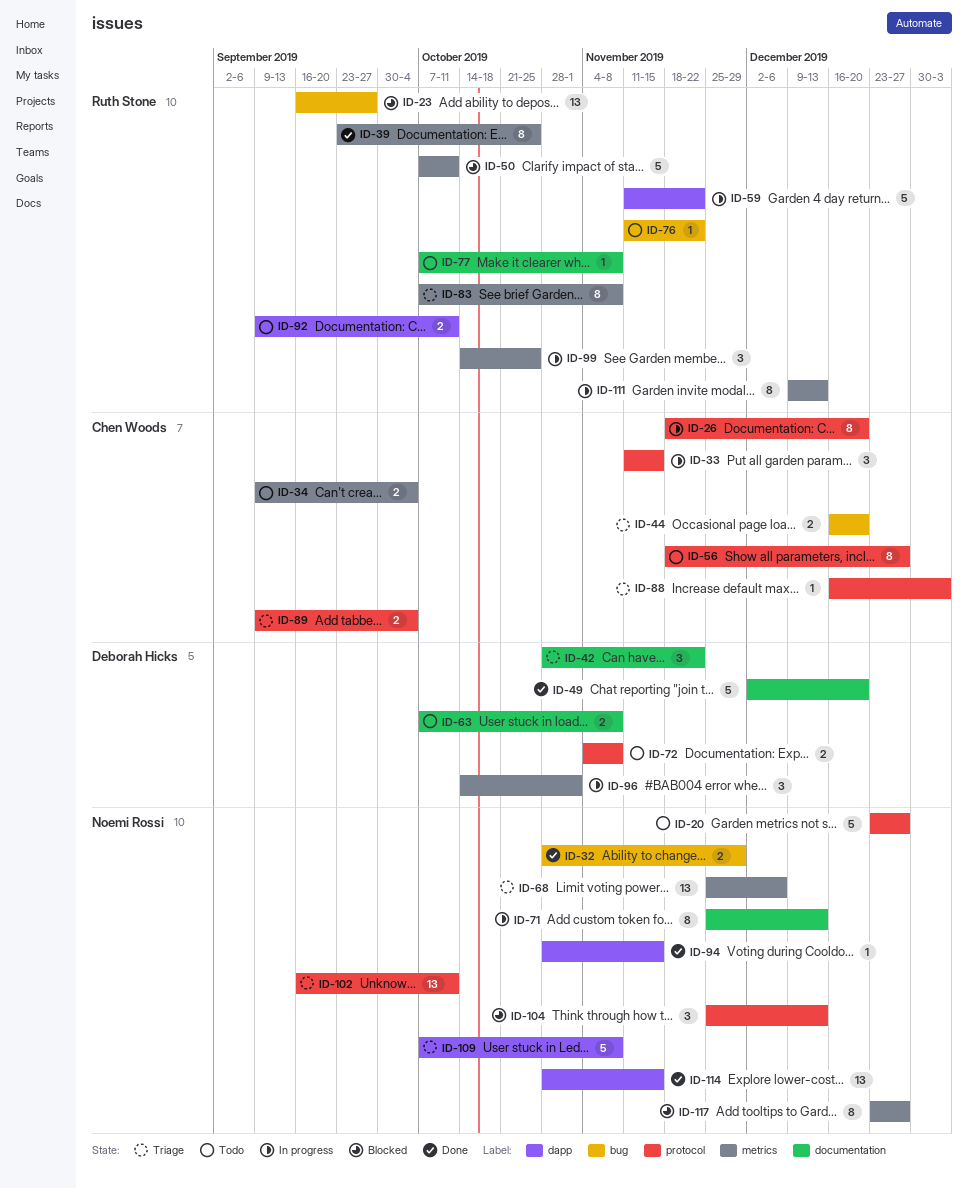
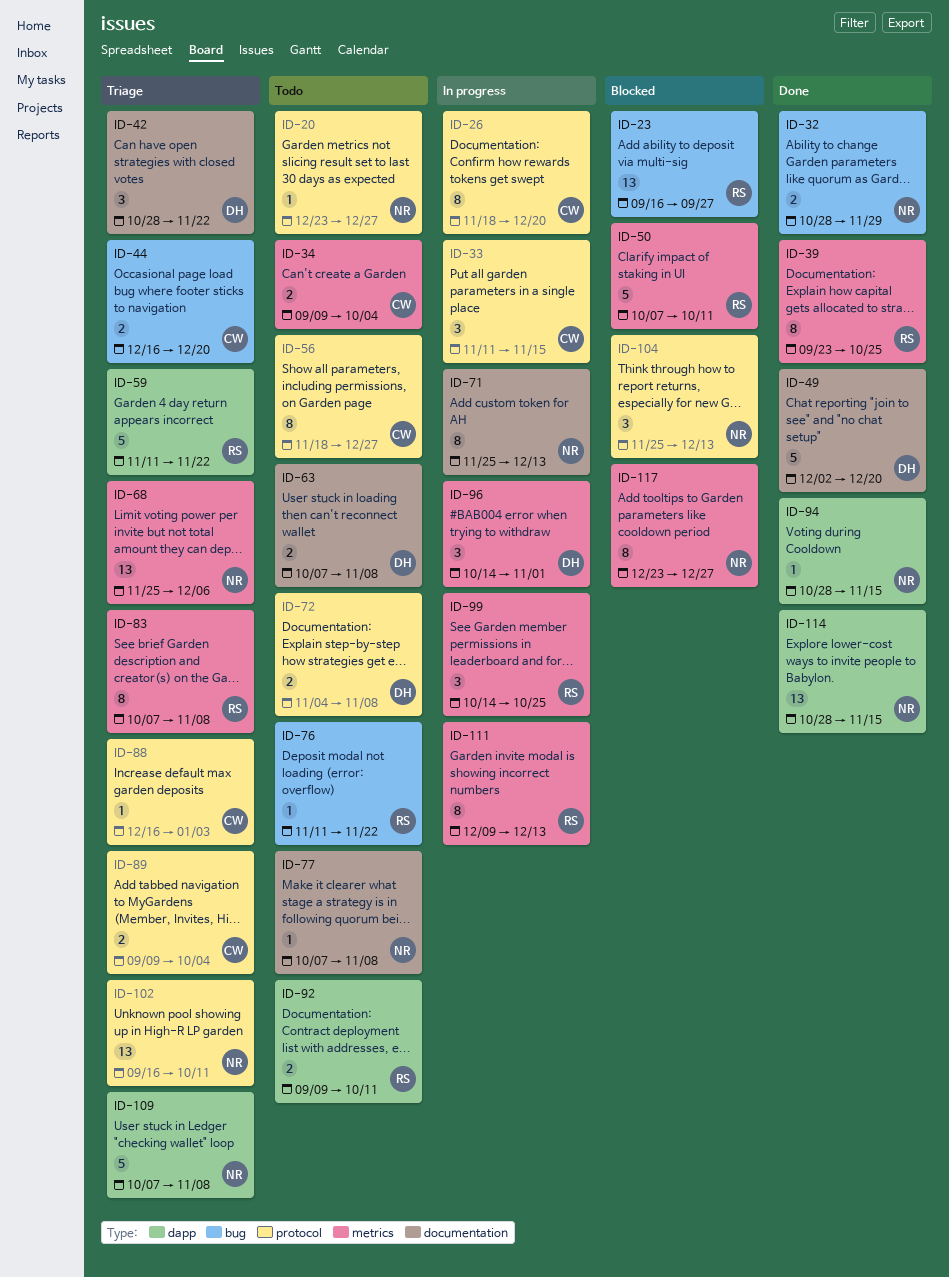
ID-20, estimate: 5 -> 1
ID-59, status: In progress -> Triage
ID-77, owner: Ruth Stone -> Noemi Rossi

